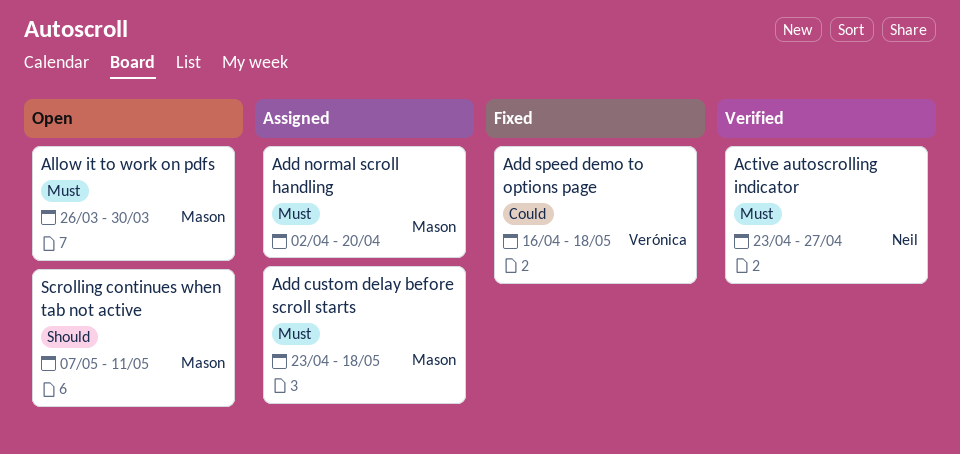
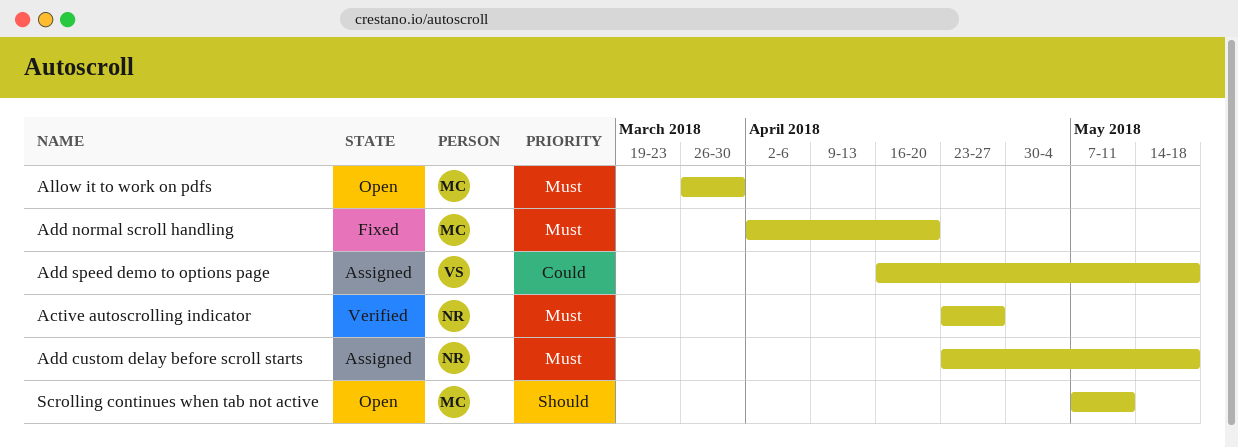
Add custom delay before scroll starts, owner: Mason -> Neil
Add normal scroll handling, status: Assigned -> Fixed
Add speed demo to options page, status: Fixed -> Assigned

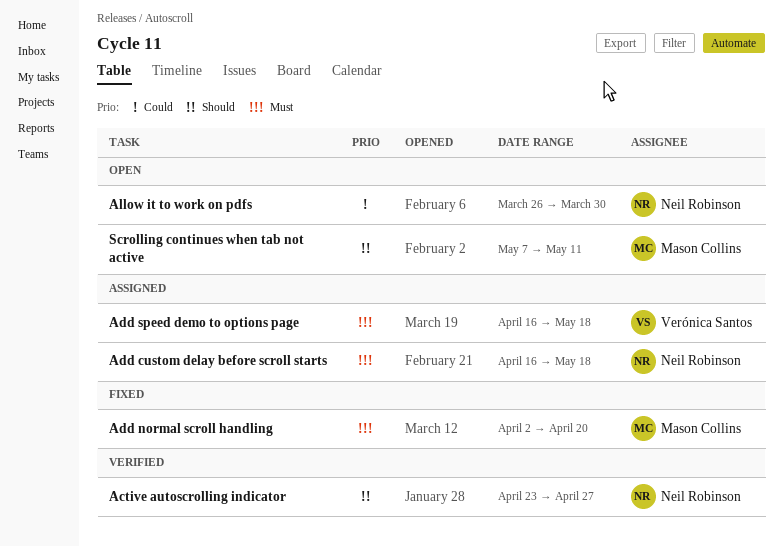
Active autoscrolling indicator, priority: Must -> Should
Add custom delay before scroll starts, start: Apr 23 -> Apr 16
Add speed demo to options page, priority: Could -> Must
Allow it to work on pdfs, owner: Mason Collins -> Neil Robinson
Allow it to work on pdfs, priority: Must -> Could

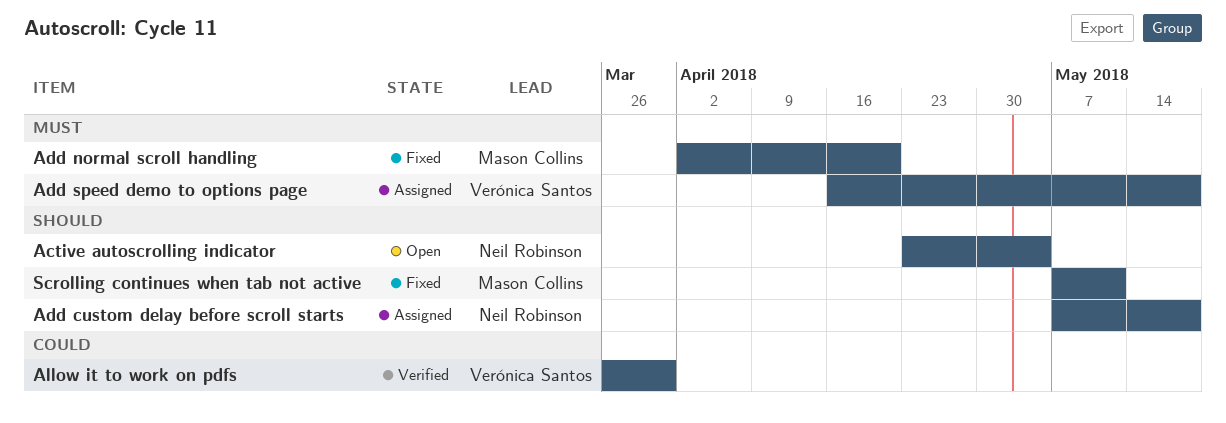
Active autoscrolling indicator, status: Verified -> Open
Active autoscrolling indicator, due: Apr 27 -> May 4
Add custom delay before scroll starts, priority: Must -> Should
Add custom delay before scroll starts, start: Apr 16 -> May 7
Allow it to work on pdfs, status: Open -> Verified
Allow it to work on pdfs, owner: Neil Robinson -> Verónica Santos
Scrolling continues when tab not active, status: Open -> Fixed

